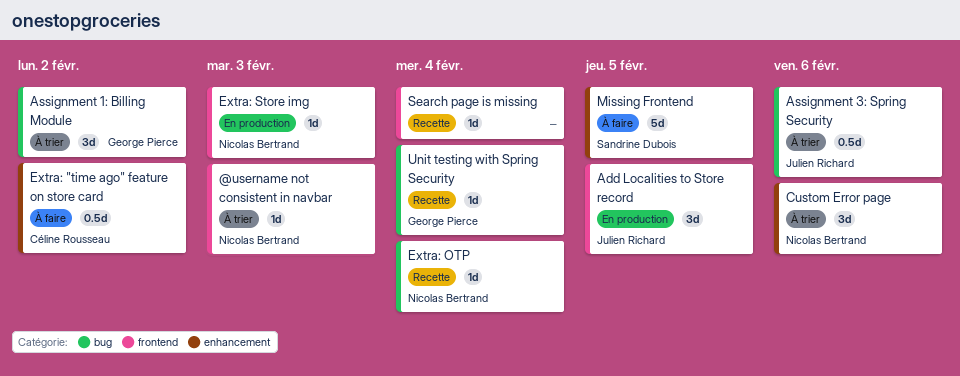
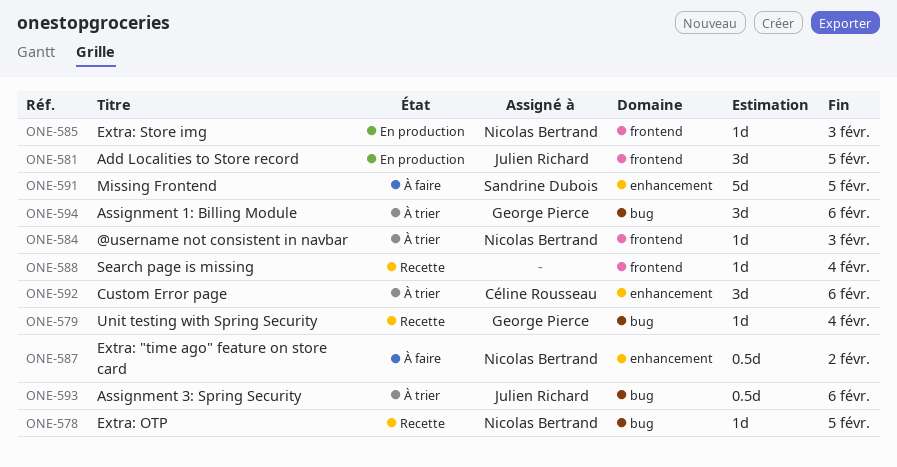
Assignment 1: Billing Module, due: Feb 2 -> Feb 6
Custom Error page, owner: Nicolas Bertrand -> Céline Rousseau
Extra: "time ago" feature on store card, owner: Céline Rousseau -> Nicolas Bertrand
Extra: OTP, due: Feb 4 -> Feb 5

